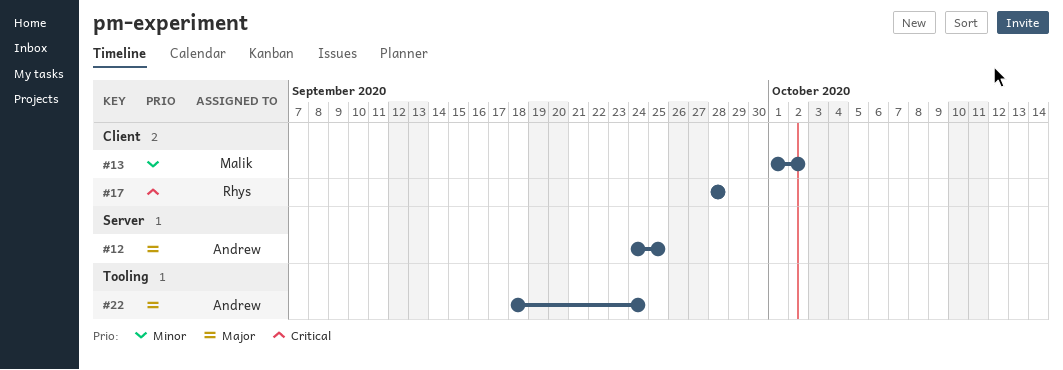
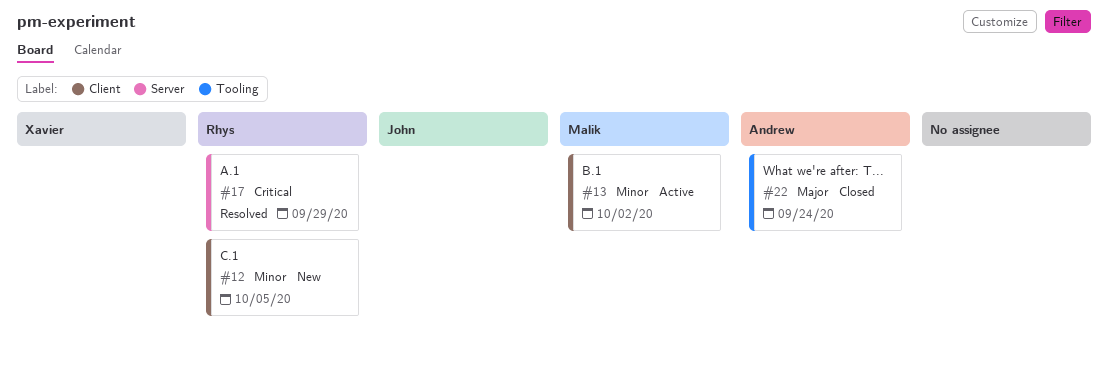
#12, owner: Andrew -> Rhys
#12, priority: Major -> Minor
#12, label: Server -> Client
#12, due: Sep 25 -> Oct 5
#17, label: Client -> Server
#17, due: Sep 28 -> Sep 29

